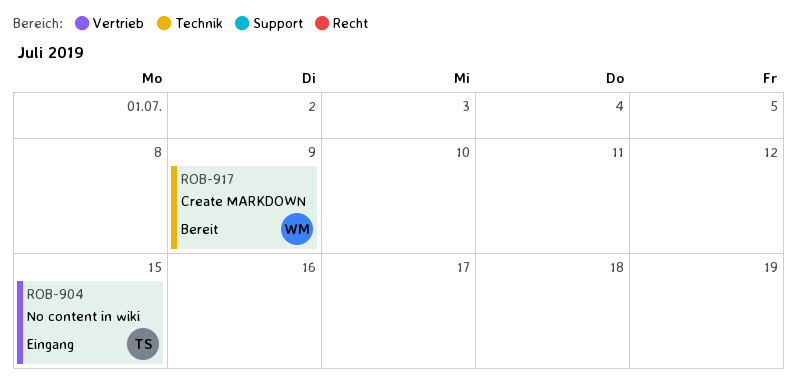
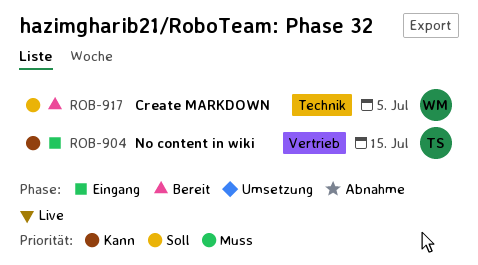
ROB-917, due: Jul 9 -> Jul 5

